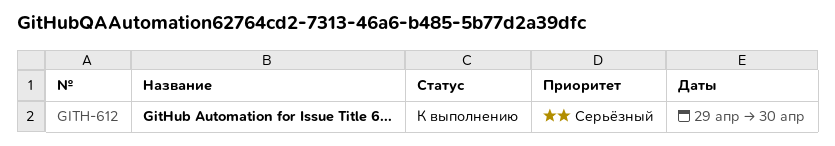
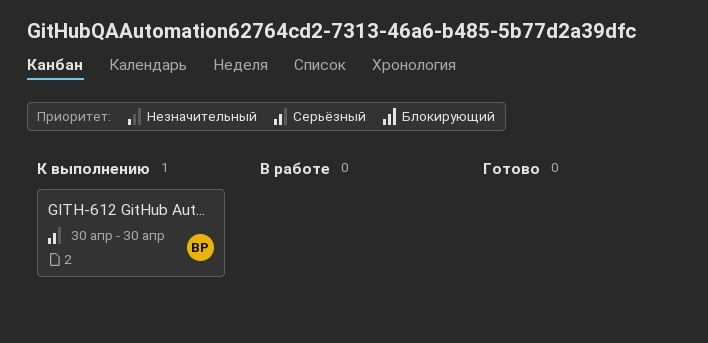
GITH-612, start: Apr 29 -> Apr 30

